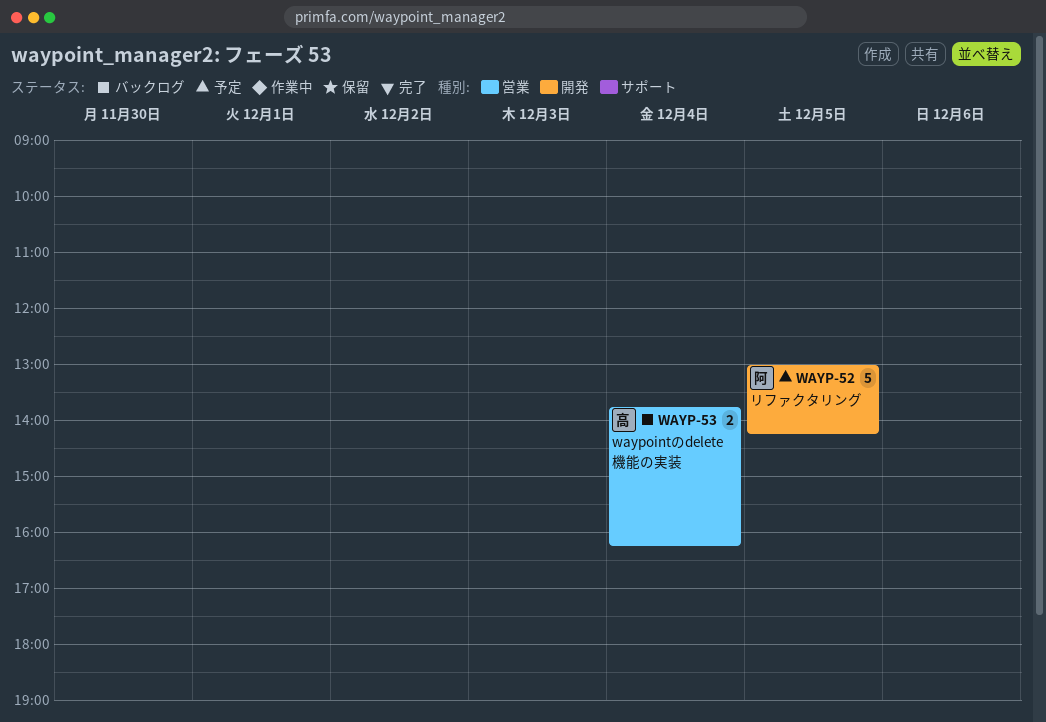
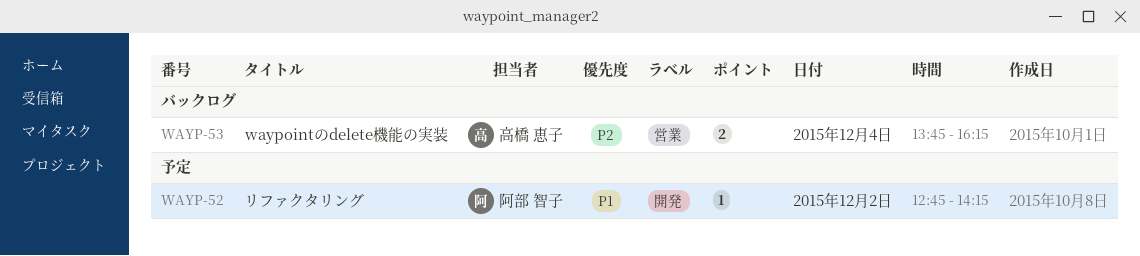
WAYP-52, estimate: 5 -> 1
WAYP-52, day: Dec 5 -> Dec 2
WAYP-52, begins: 13:00 -> 12:45

